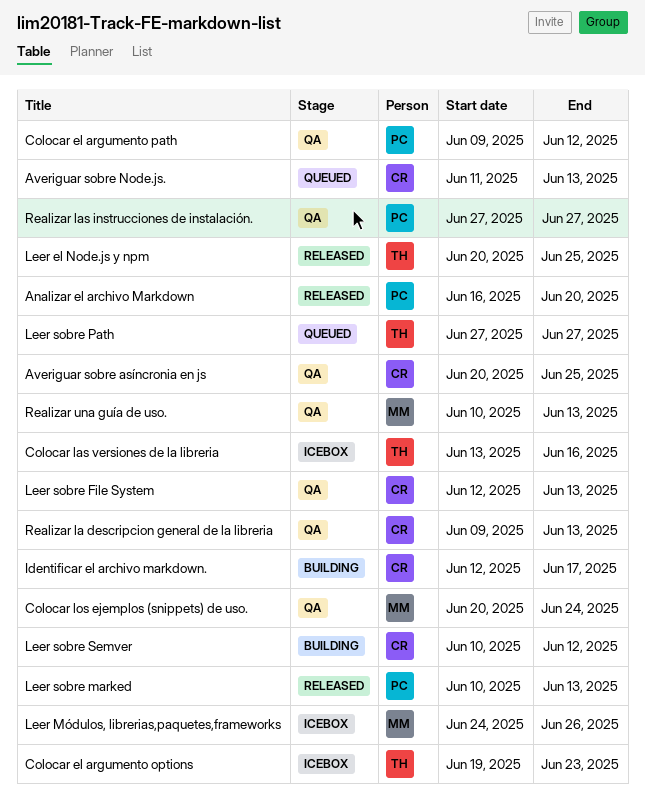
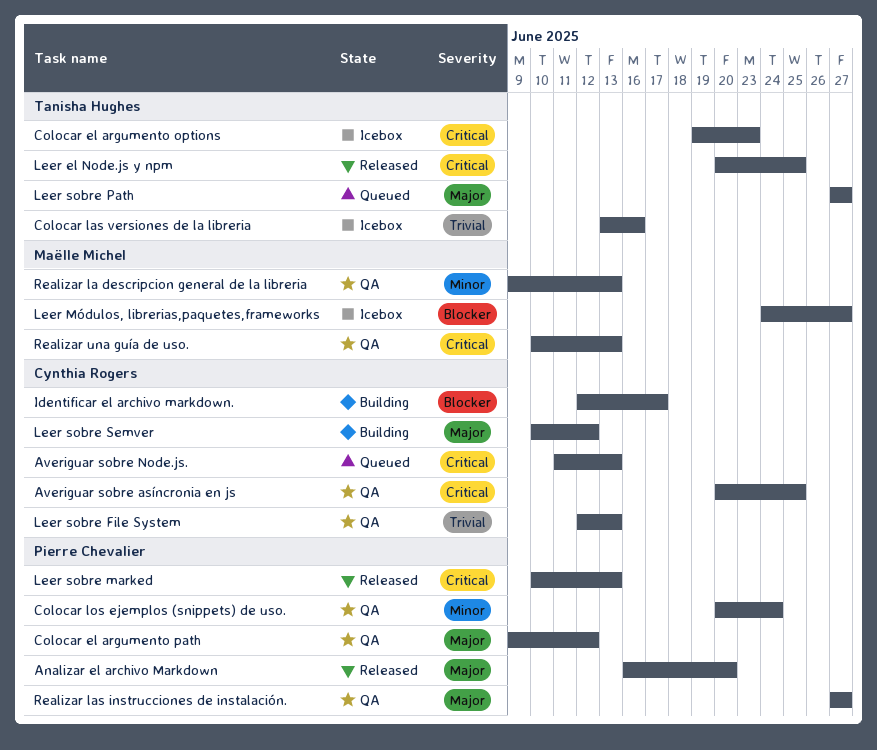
Colocar los ejemplos (snippets) de uso., owner: Maëlle Michel -> Pierre Chevalier
Leer Módulos, librerias,paquetes,frameworks, due: Jun 26 -> Jun 27
Realizar la descripcion general de la libreria, owner: Cynthia Rogers -> Maëlle Michel

